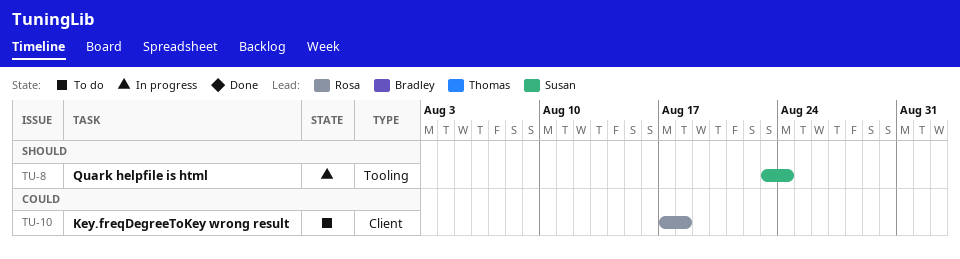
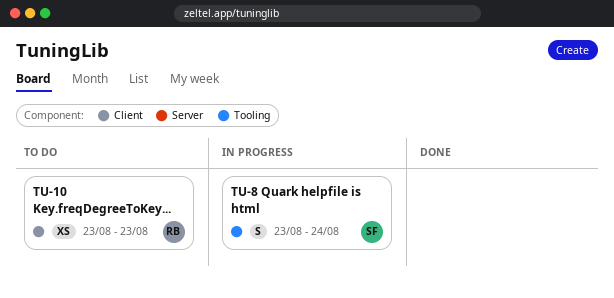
TU-10, start: Aug 17 -> Aug 23
TU-10, due: Aug 18 -> Aug 23

